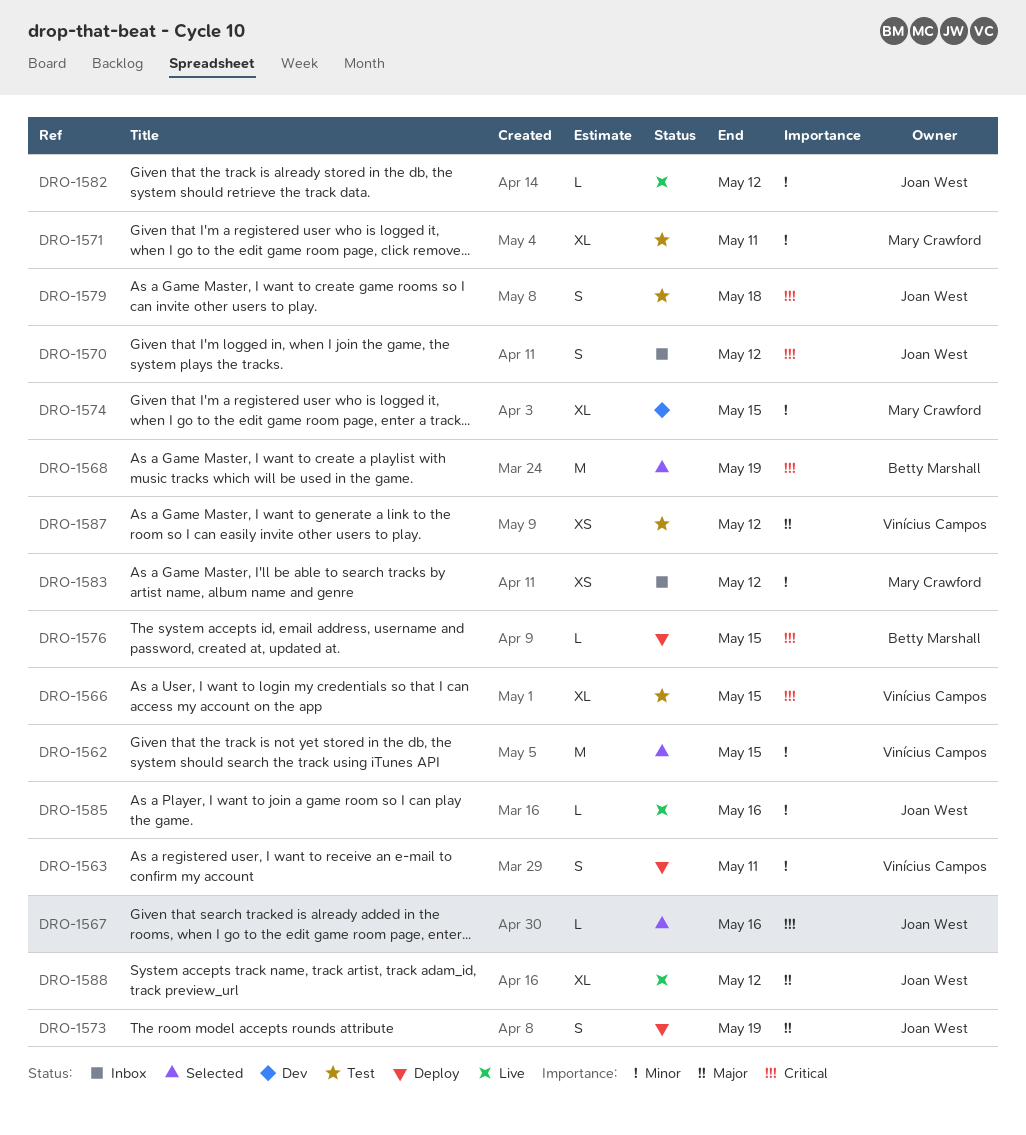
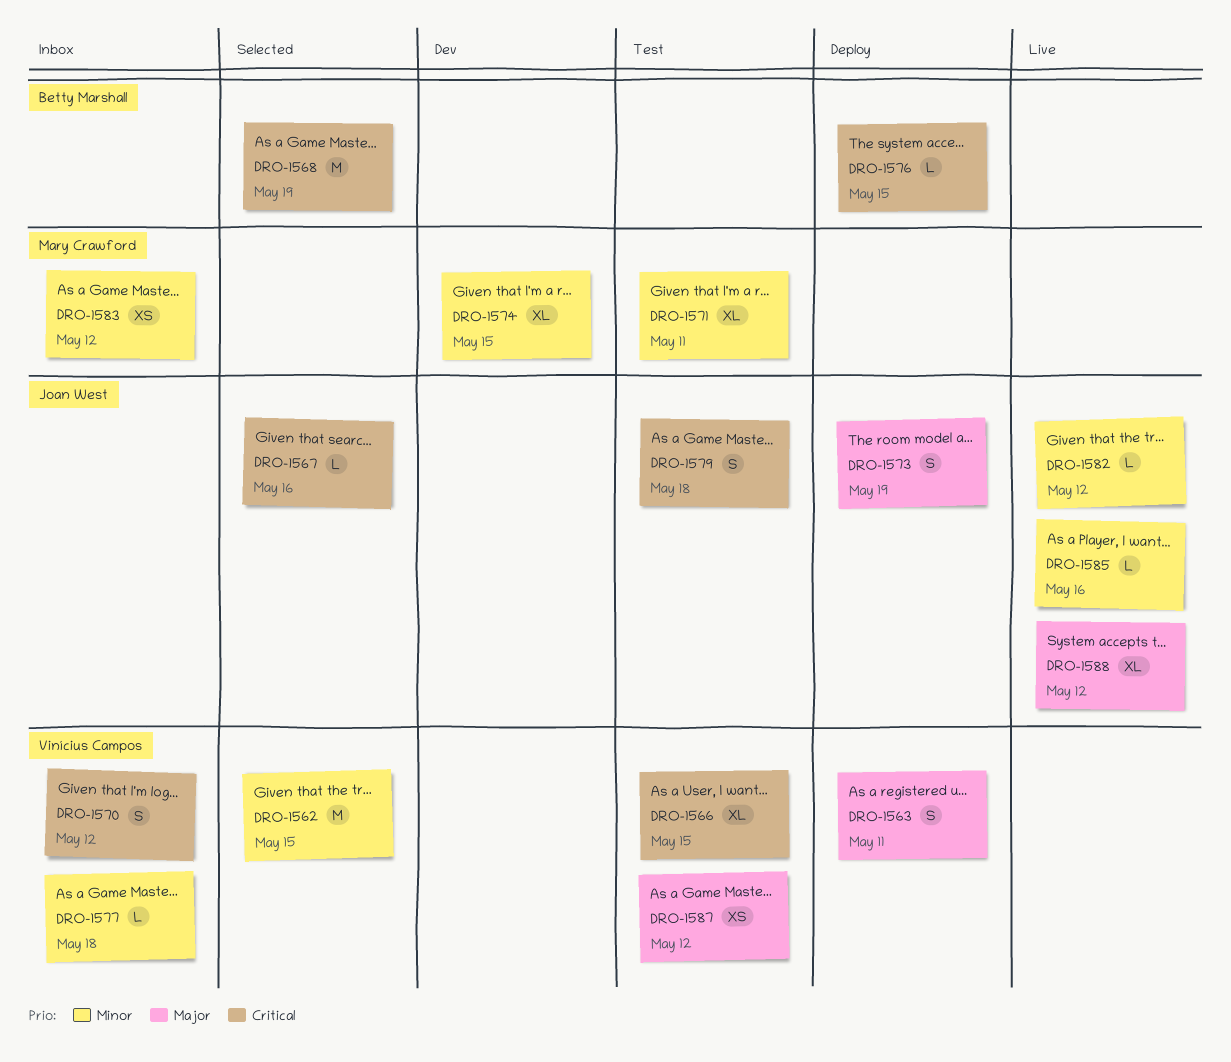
DRO-1563, priority: Minor -> Major
DRO-1570, owner: Joan West -> Vinícius Campos
DRO-1577: none -> present

